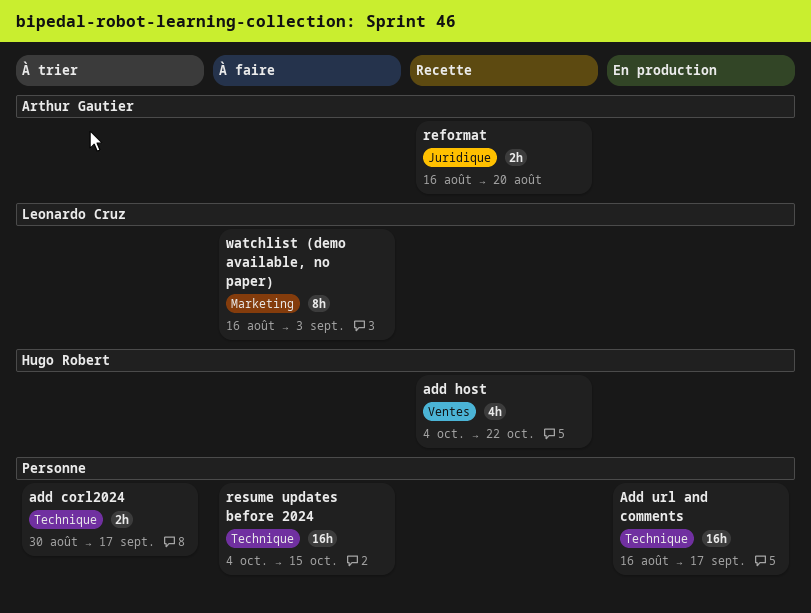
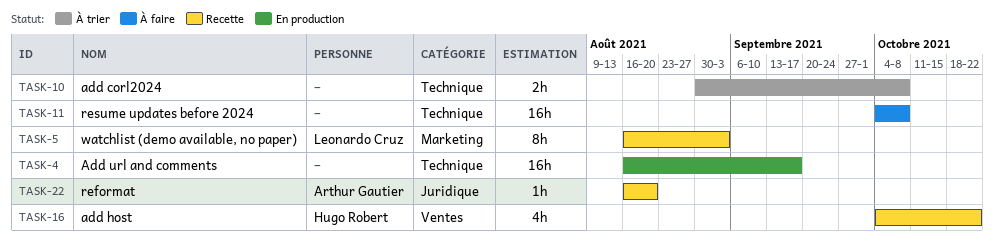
add corl2024, due: Sep 17 -> Oct 8
reformat, estimate: 2h -> 1h
resume updates before 2024, due: Oct 15 -> Oct 8
watchlist (demo available, no paper), status: À faire -> Recette

